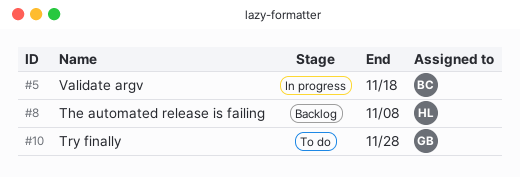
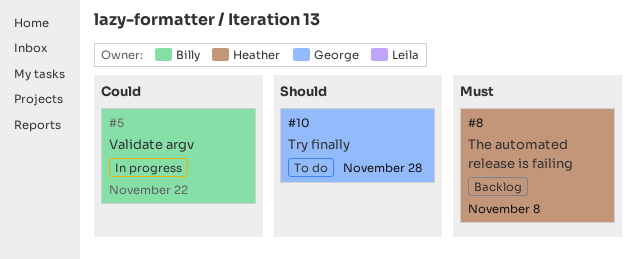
#5, due: Nov 18 -> Nov 22

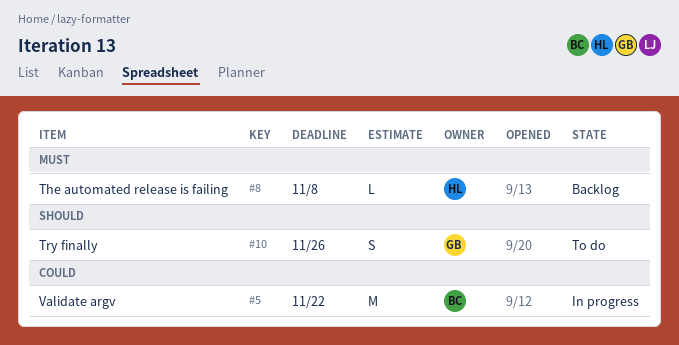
#10, due: Nov 28 -> Nov 26

